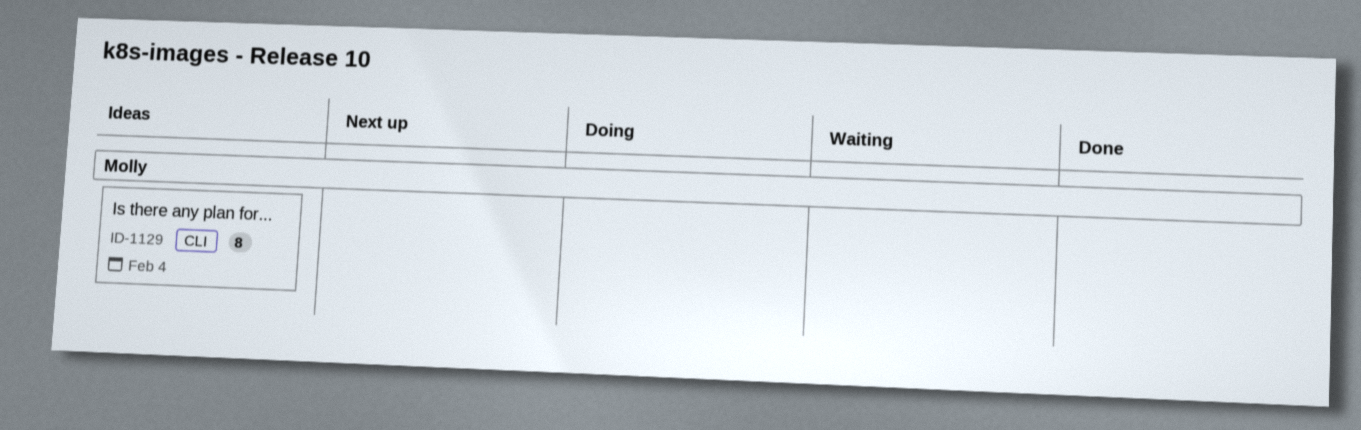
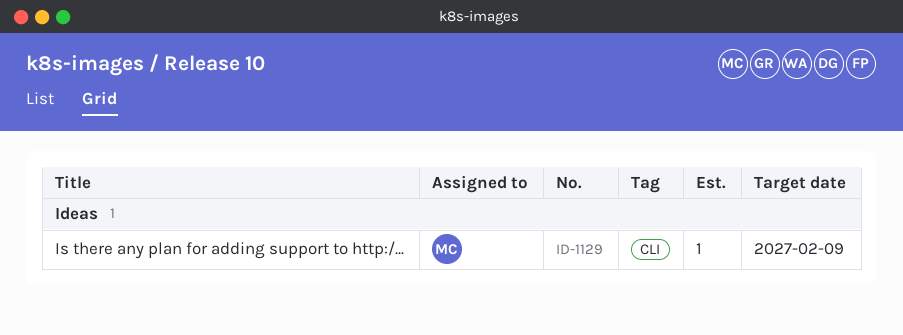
ID-1129, estimate: 8 -> 1
ID-1129, due: Feb 4 -> Feb 9

